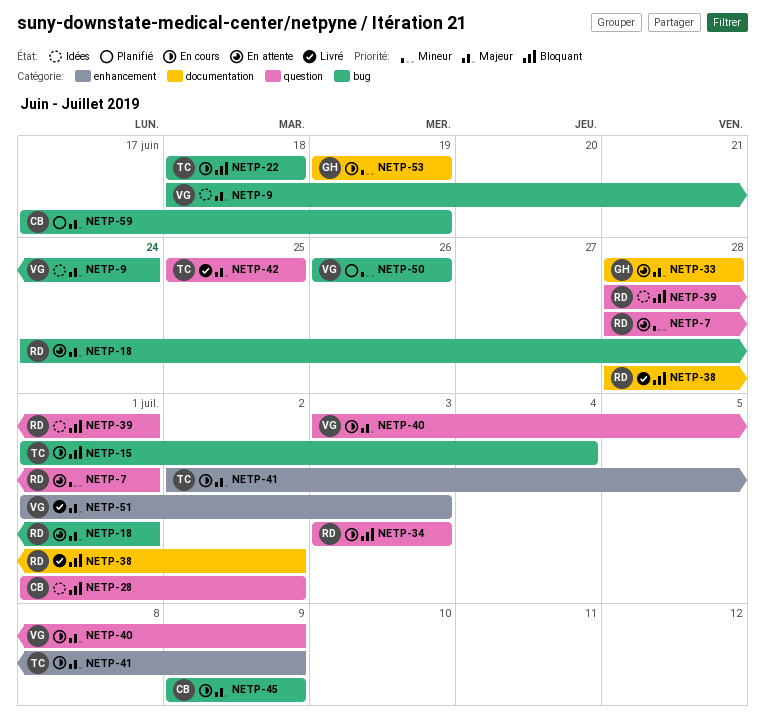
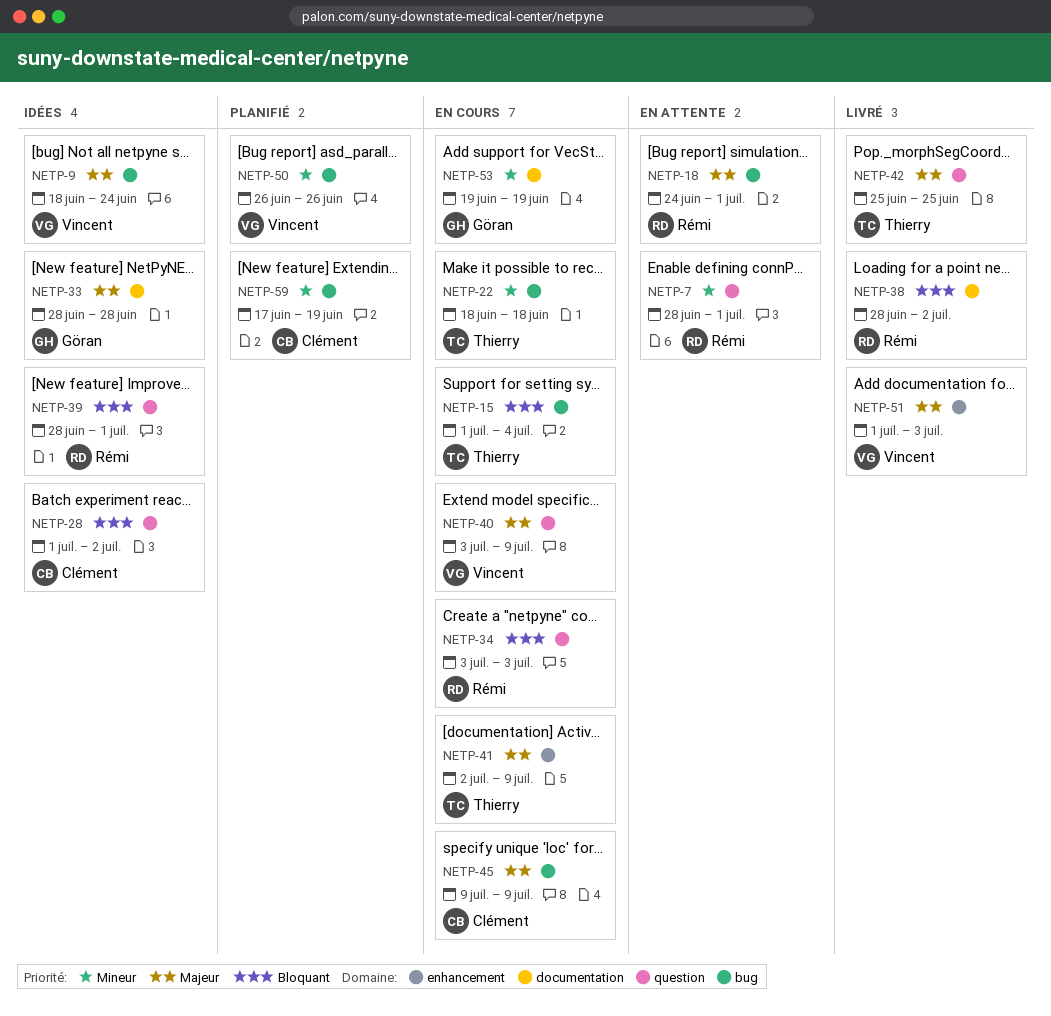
NETP-22, priority: Bloquant -> Mineur
NETP-33, status: En attente -> Idées
NETP-59, priority: Majeur -> Mineur

